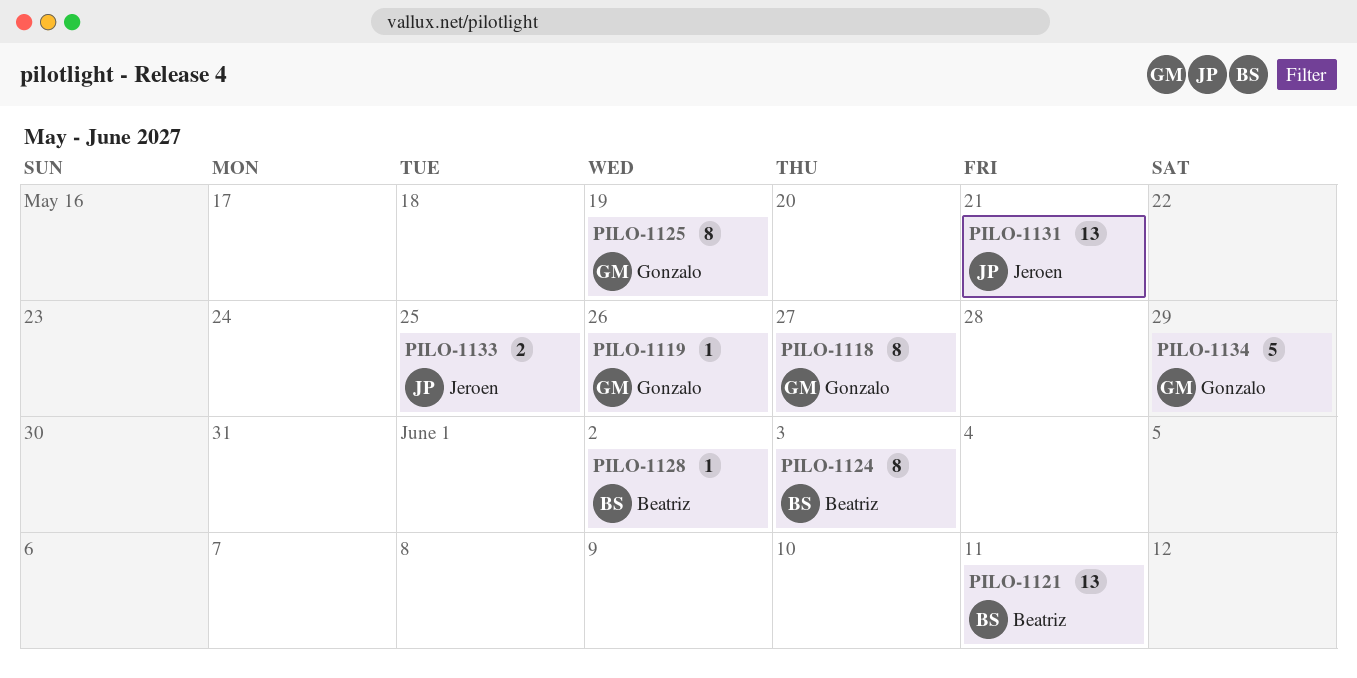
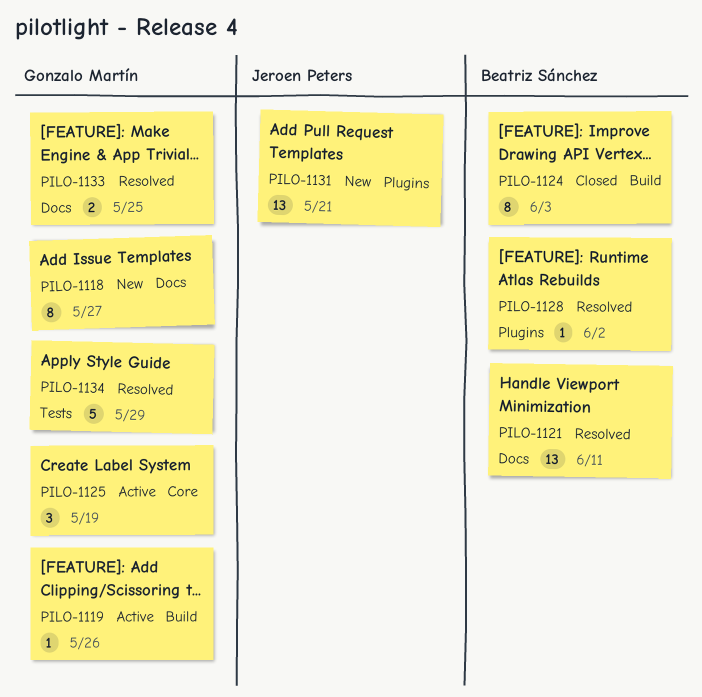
PILO-1125, estimate: 8 -> 3
PILO-1133, owner: Jeroen Peters -> Gonzalo Martín

